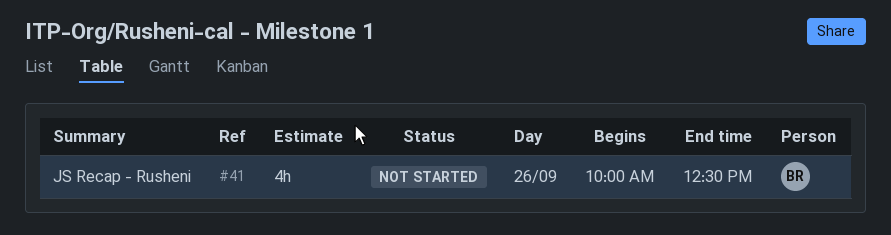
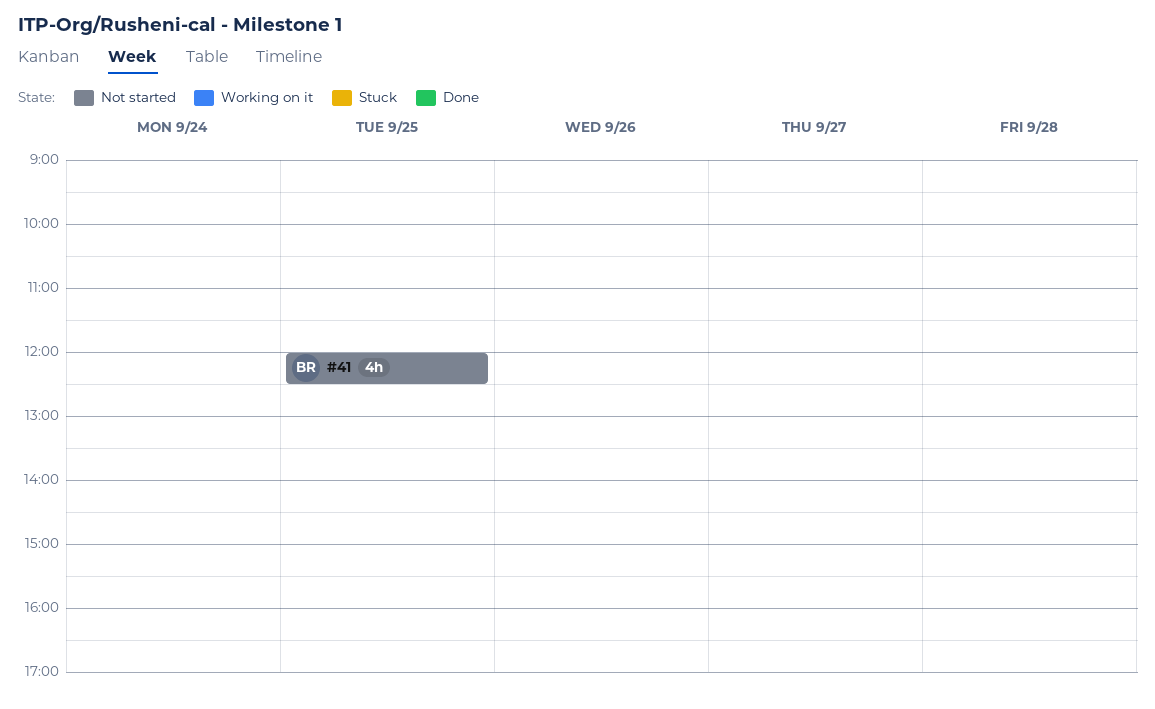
#41, day: Sep 26 -> Sep 25
#41, begins: 10:00 -> 12:00

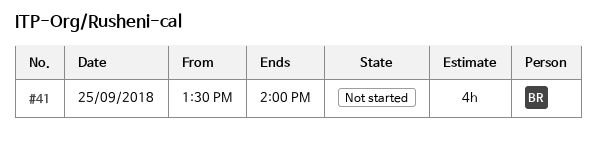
#41, begins: 12:00 -> 13:30
#41, ends: 12:30 -> 14:00

